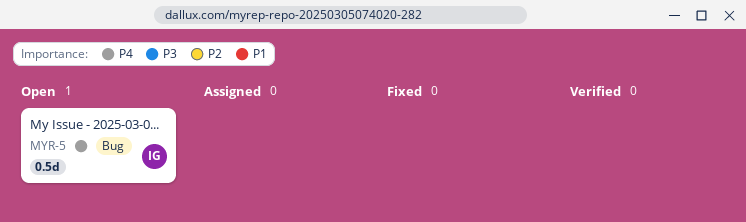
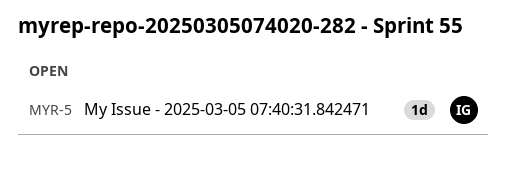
MYR-5, estimate: 0.5d -> 1d

